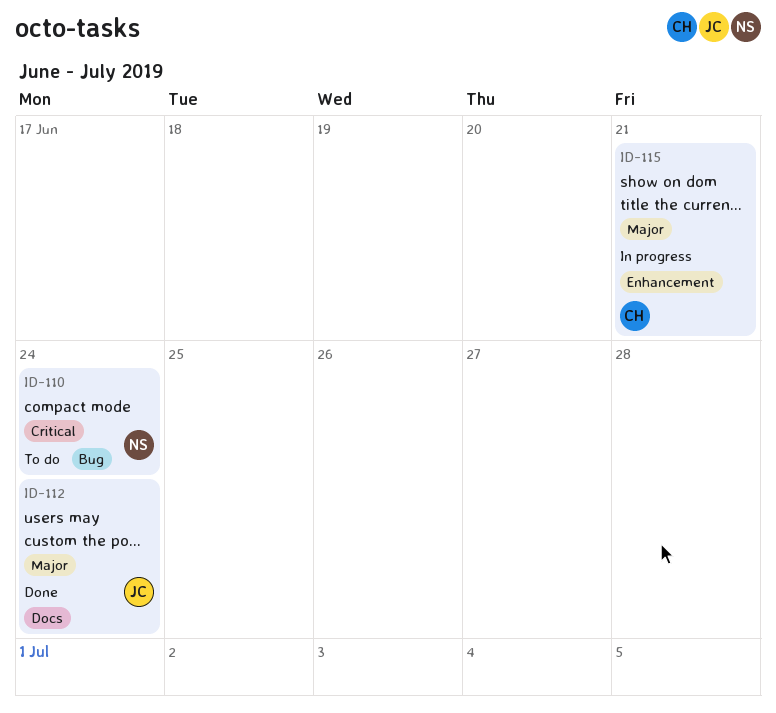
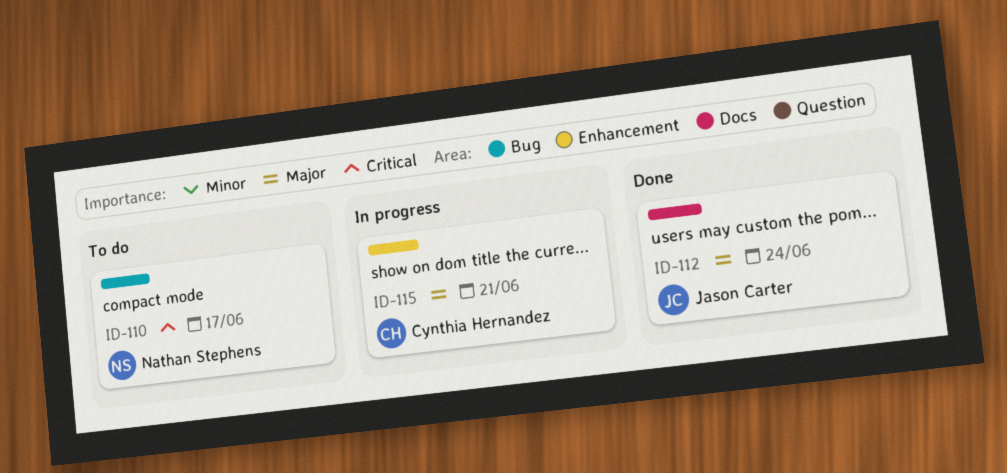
ID-110, due: Jun 24 -> Jun 17

